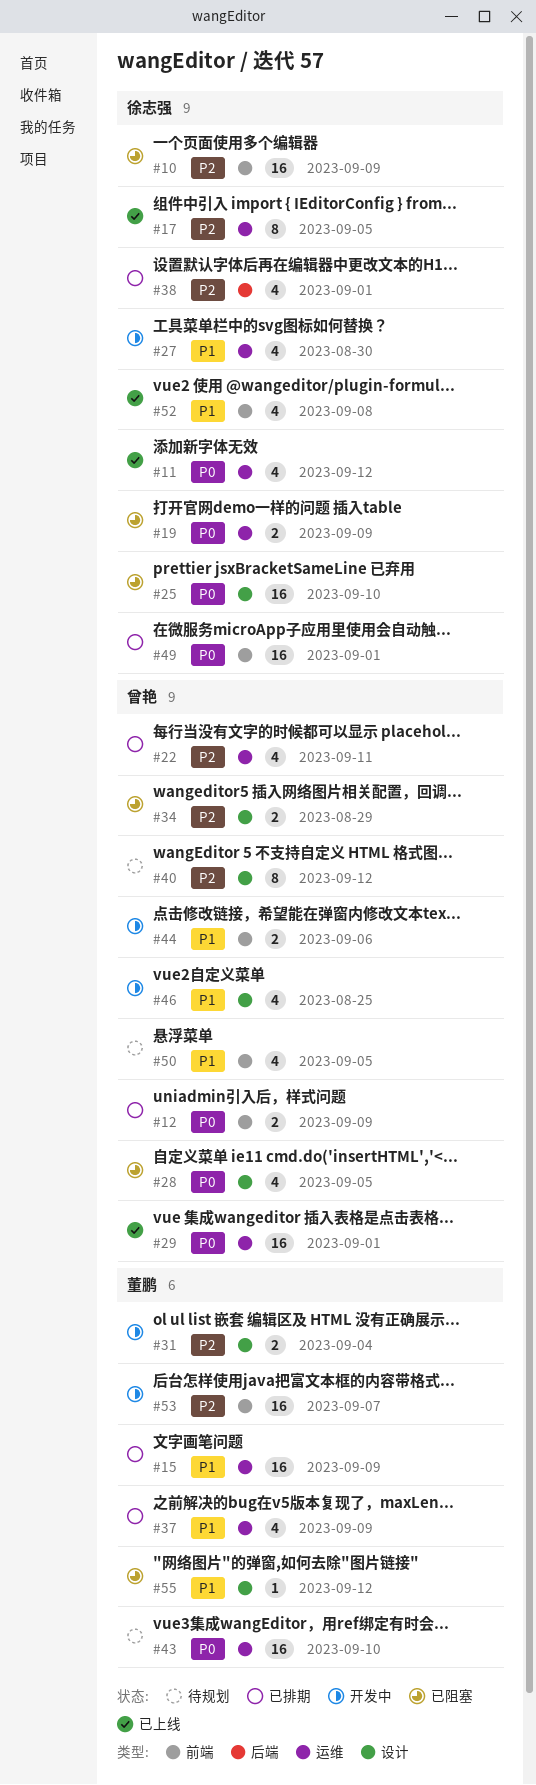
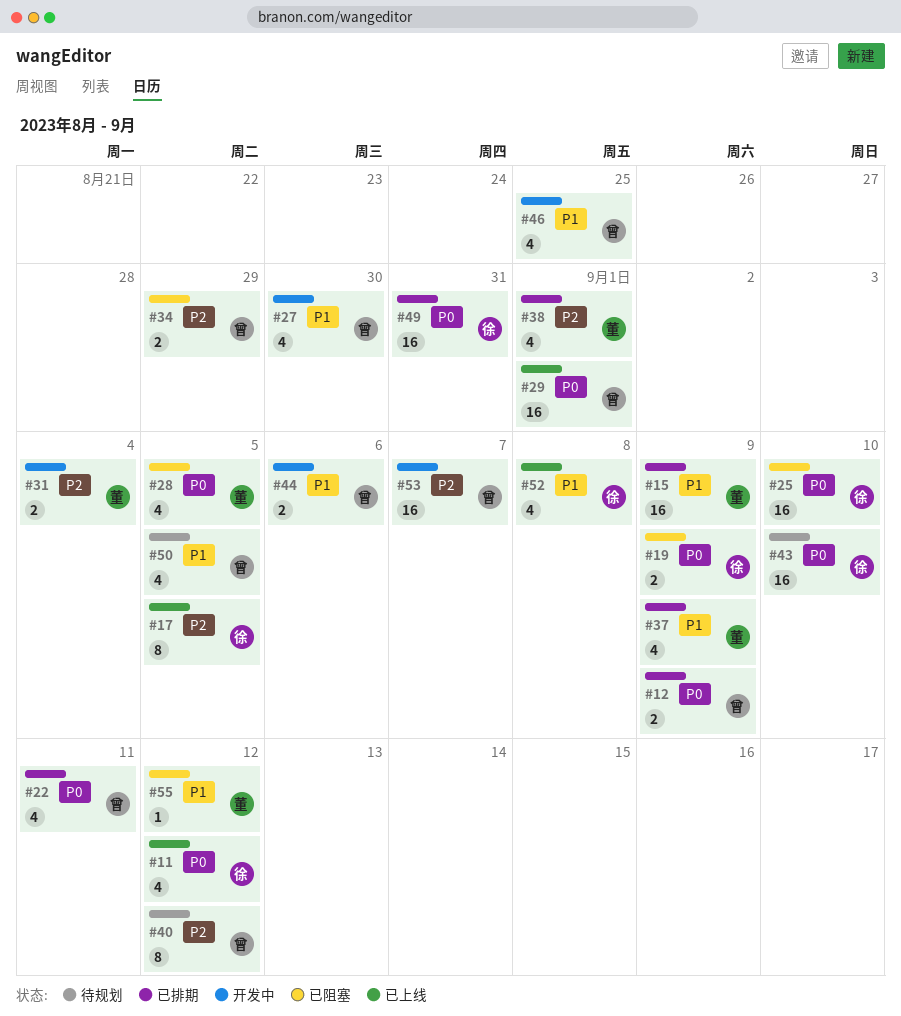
#10: present -> none
#22, priority: P2 -> P0
#27, owner: 徐志强 -> 曾艳
#28, owner: 曾艳 -> 董鹏
#38, owner: 徐志强 -> 董鹏
#43, owner: 董鹏 -> 徐志强
#49, due: Sep 1 -> Aug 31
#53, owner: 董鹏 -> 曾艳

